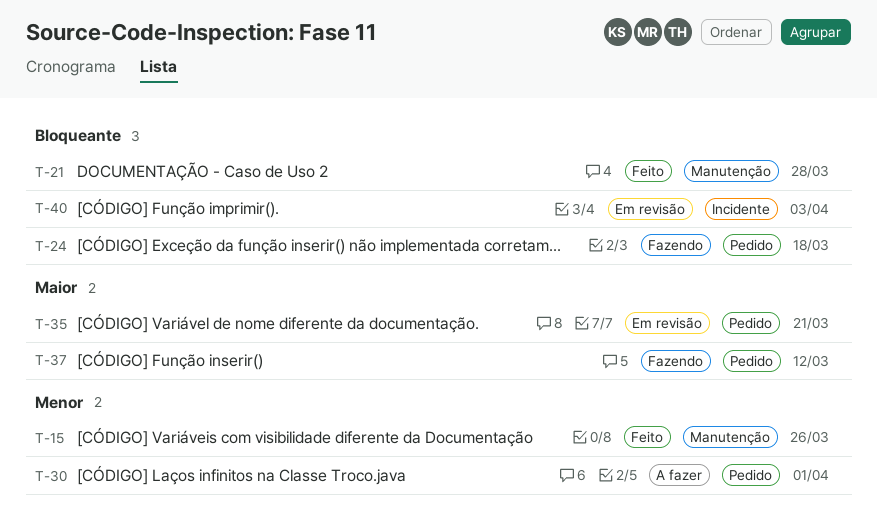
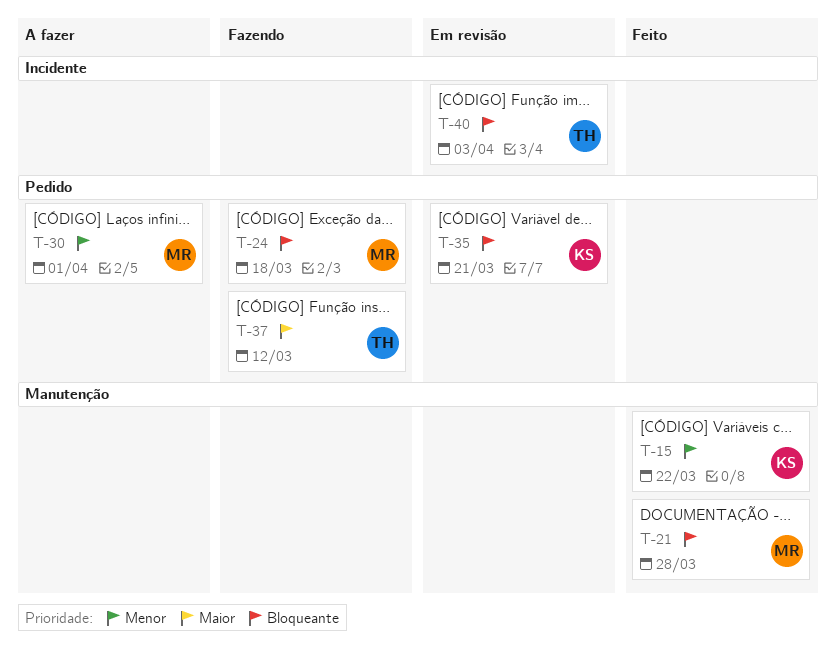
T-15, due: Mar 26 -> Mar 22
T-35, priority: Maior -> Bloqueante

